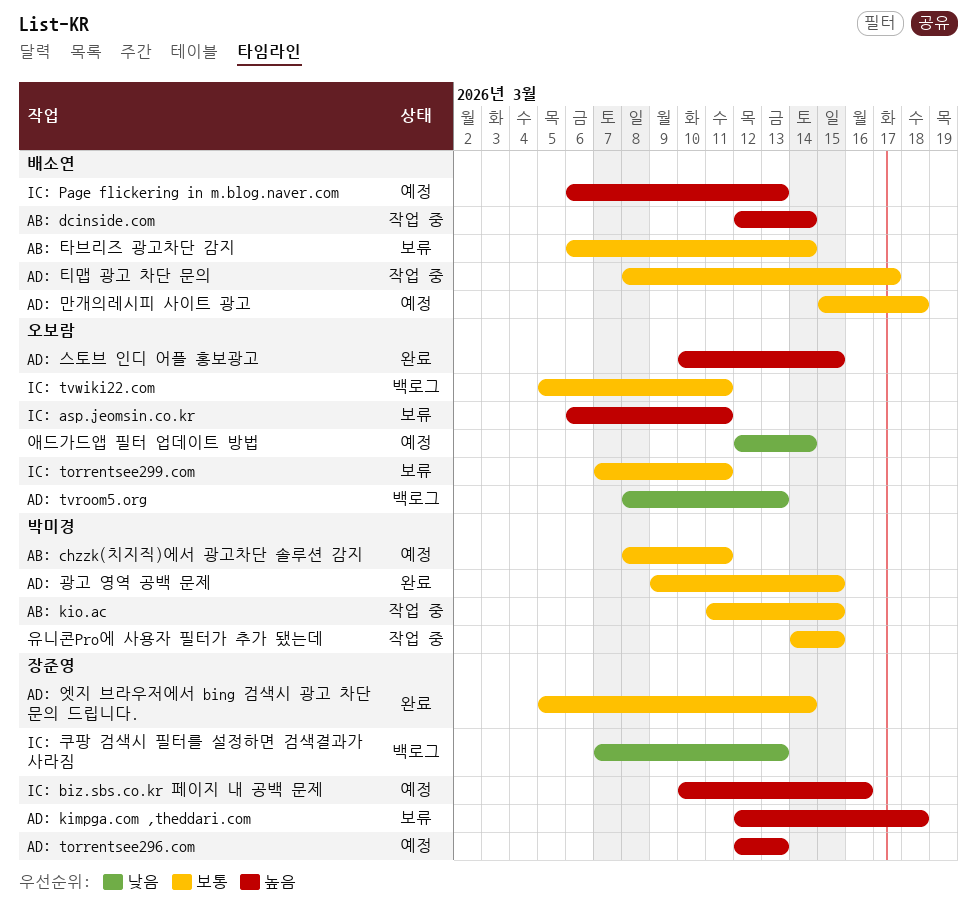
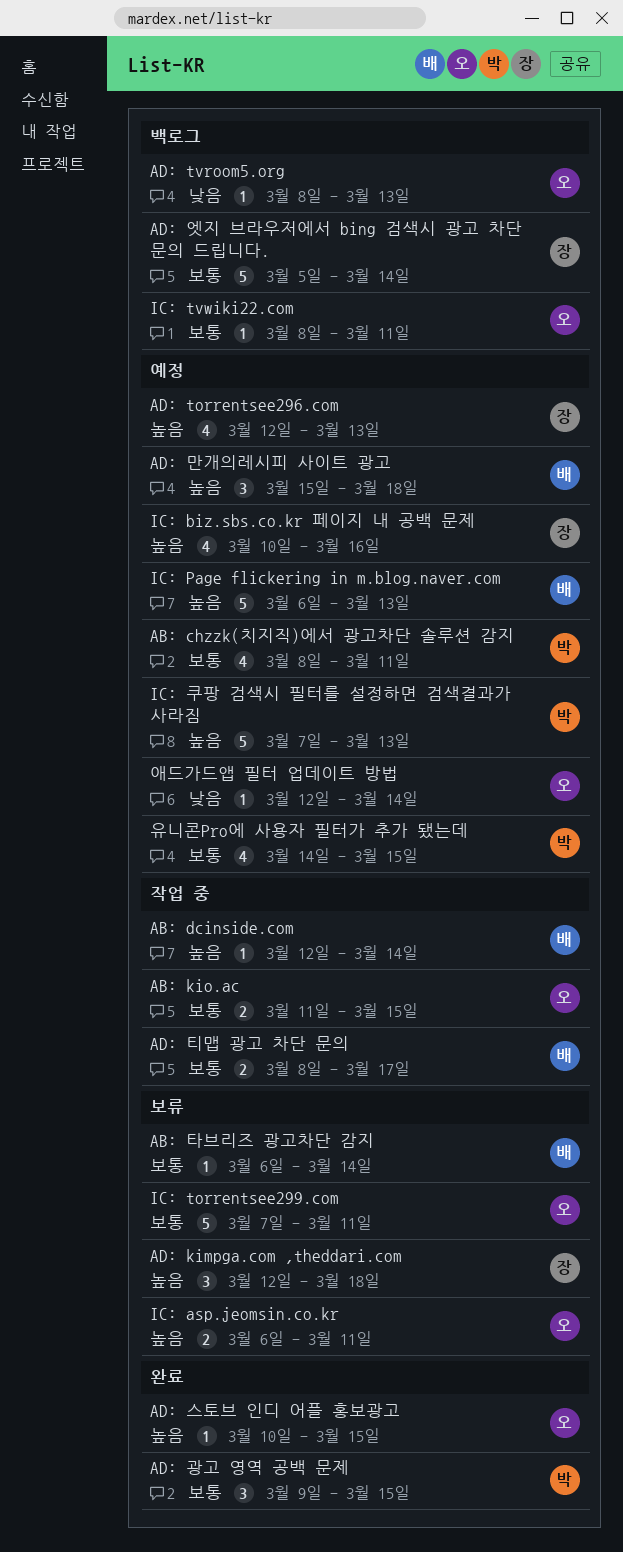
AB: kio.ac, owner: 박미경 -> 오보람
AD: 만개의레시피 사이트 광고, priority: 보통 -> 높음
AD: 엣지 브라우저에서 bing 검색시 광고 차단 문의 드립니다., status: 완료 -> 백로그
IC: tvwiki22.com, start: Mar 5 -> Mar 8
IC: 쿠팡 검색시 필터를 설정하면 검색결과가 사라짐, status: 백로그 -> 예정
IC: 쿠팡 검색시 필터를 설정하면 검색결과가 사라짐, owner: 장준영 -> 박미경
IC: 쿠팡 검색시 필터를 설정하면 검색결과가 사라짐, priority: 낮음 -> 높음
유니콘Pro에 사용자 필터가 추가 됐는데, status: 작업 중 -> 예정

